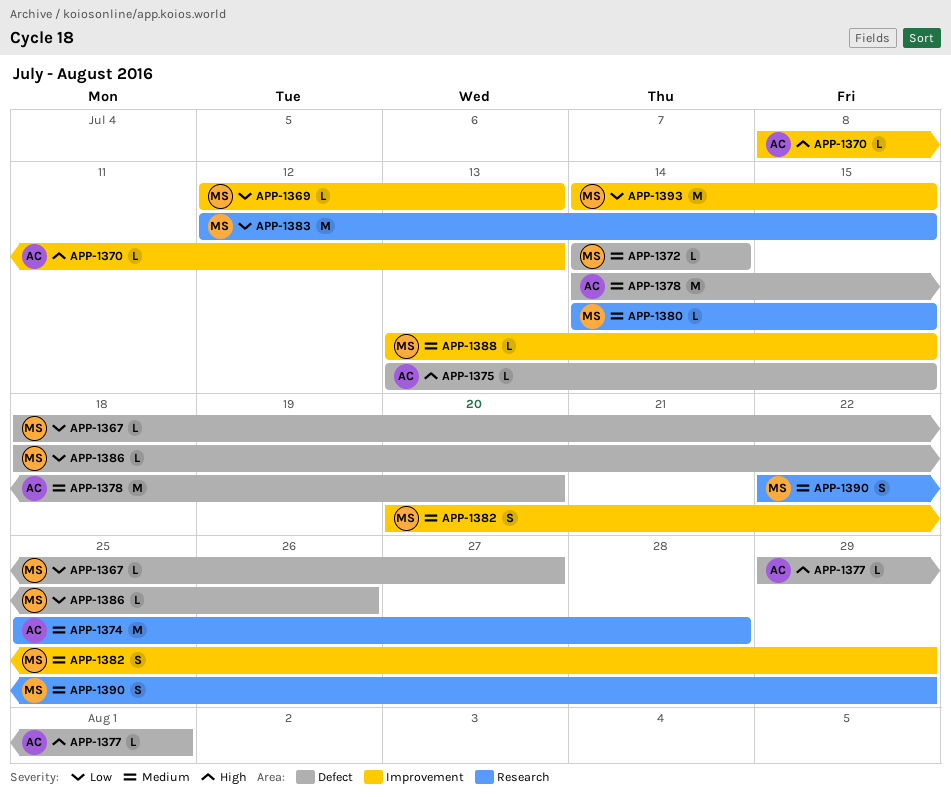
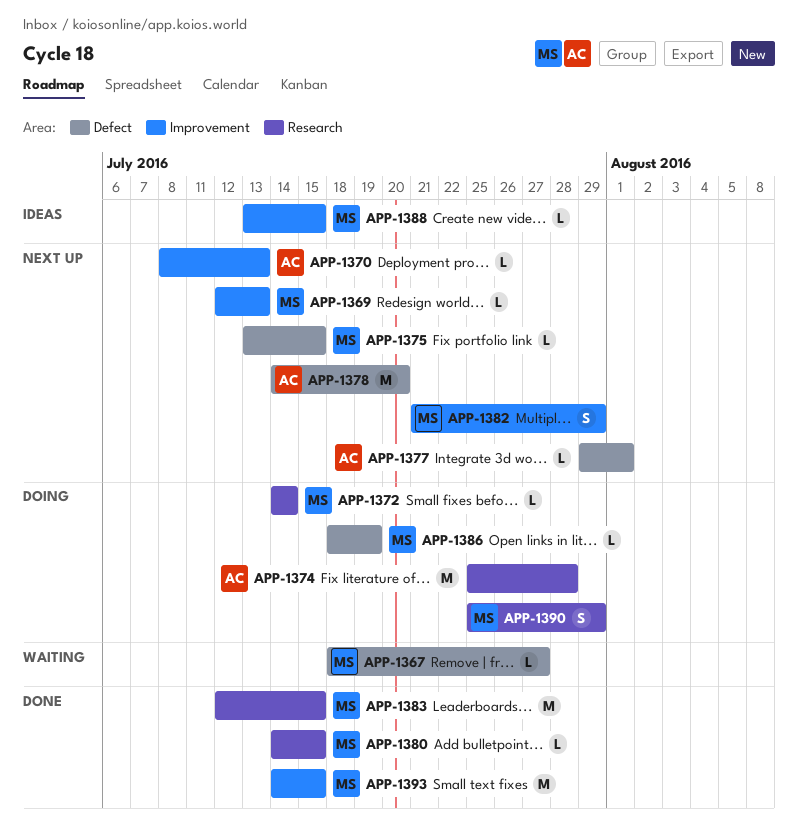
APP-1372, label: Defect -> Research
APP-1375, owner: AC -> MS
APP-1382, start: Jul 20 -> Jul 21
APP-1386, due: Jul 26 -> Jul 19
APP-1390, start: Jul 22 -> Jul 25

